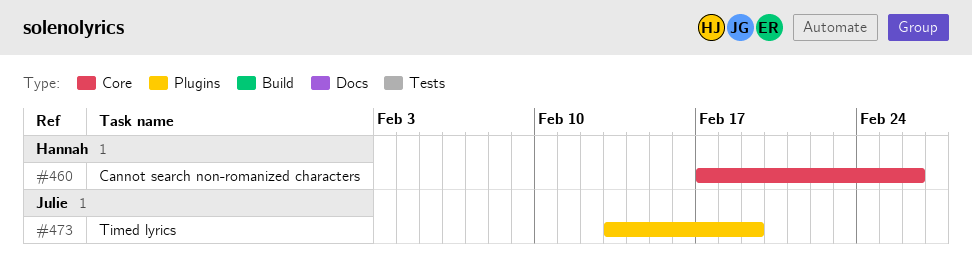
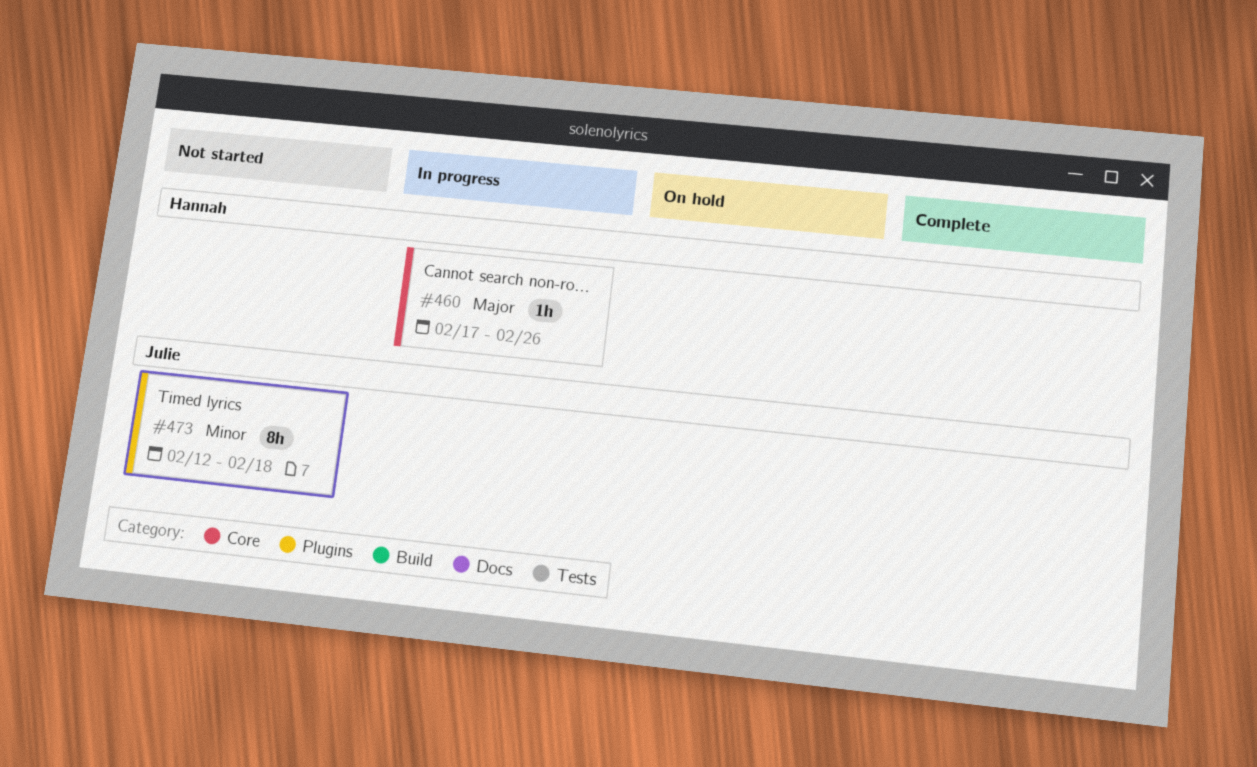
#473, start: Feb 13 -> Feb 12
#473, due: Feb 19 -> Feb 18

